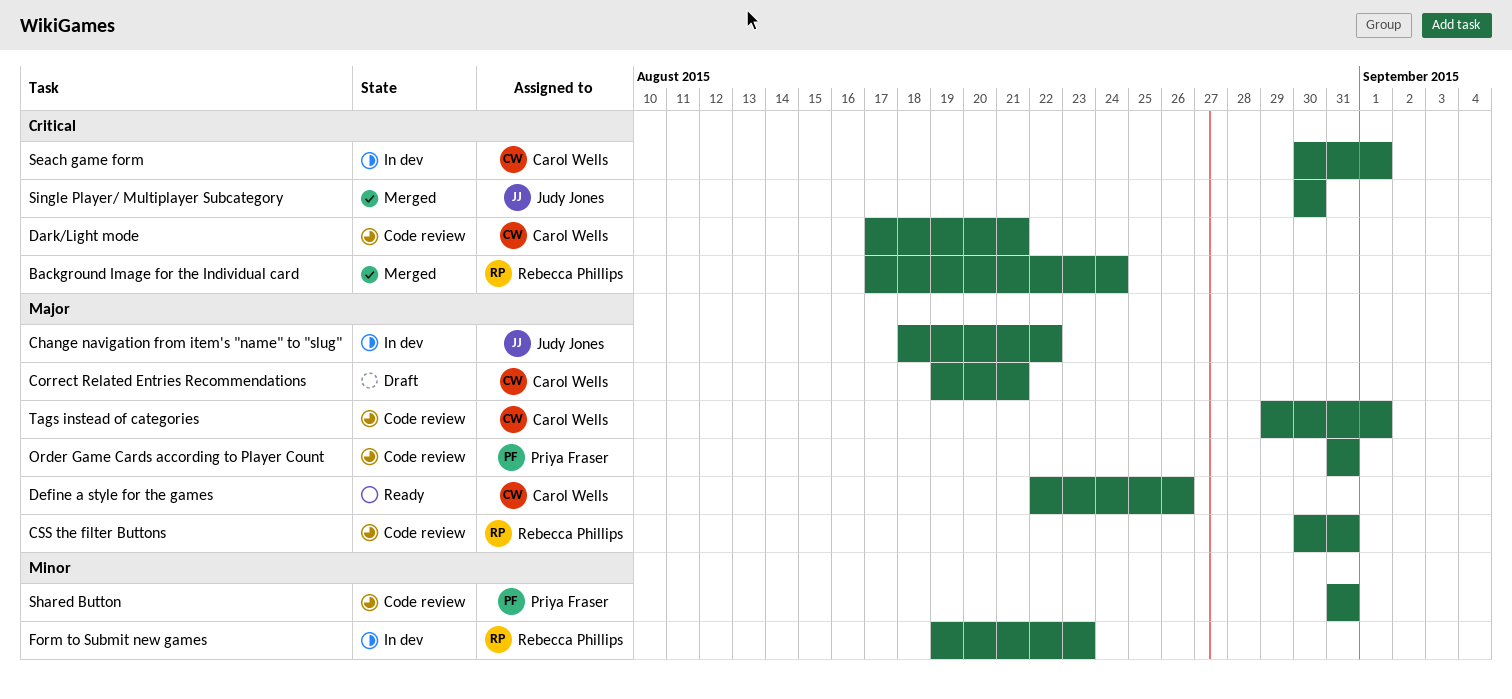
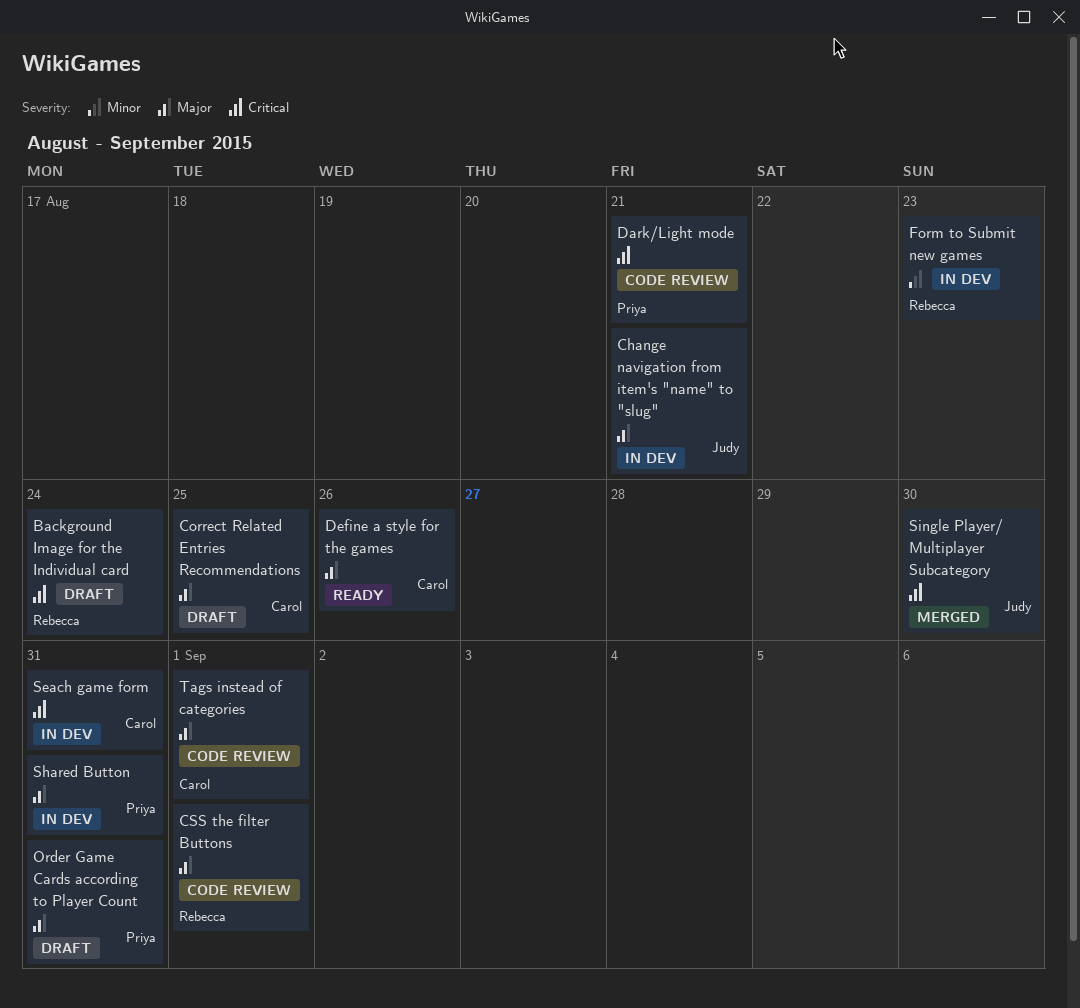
Background Image for the Individual card, status: Merged -> Draft
Change navigation from item's "name" to "slug", due: Aug 22 -> Aug 21
Correct Related Entries Recommendations, due: Aug 21 -> Aug 25
CSS the filter Buttons, due: Aug 31 -> Sep 1
Dark/Light mode, owner: Carol Wells -> Priya Fraser
Order Game Cards according to Player Count, status: Code review -> Draft
Seach game form, due: Sep 1 -> Aug 31
Shared Button, status: Code review -> In dev
Shared Button, priority: Minor -> Major

